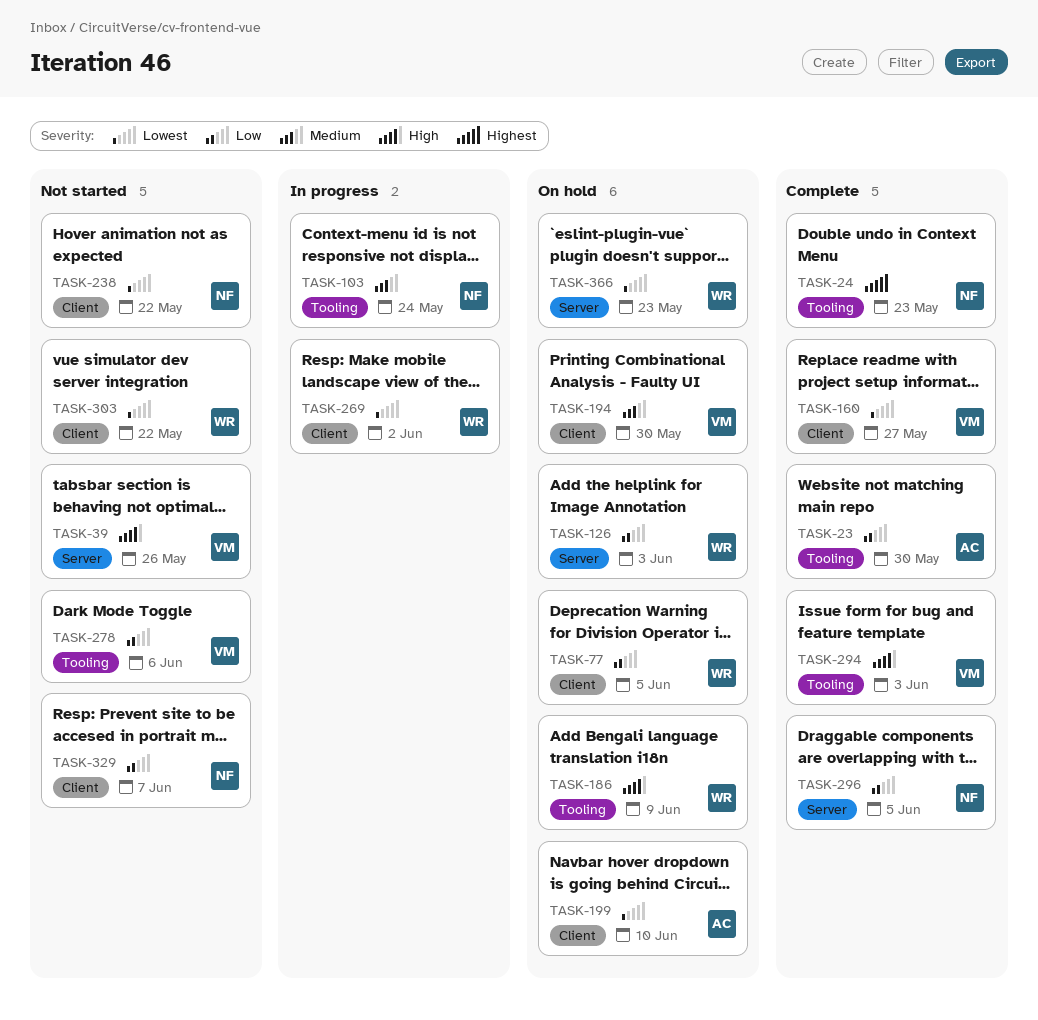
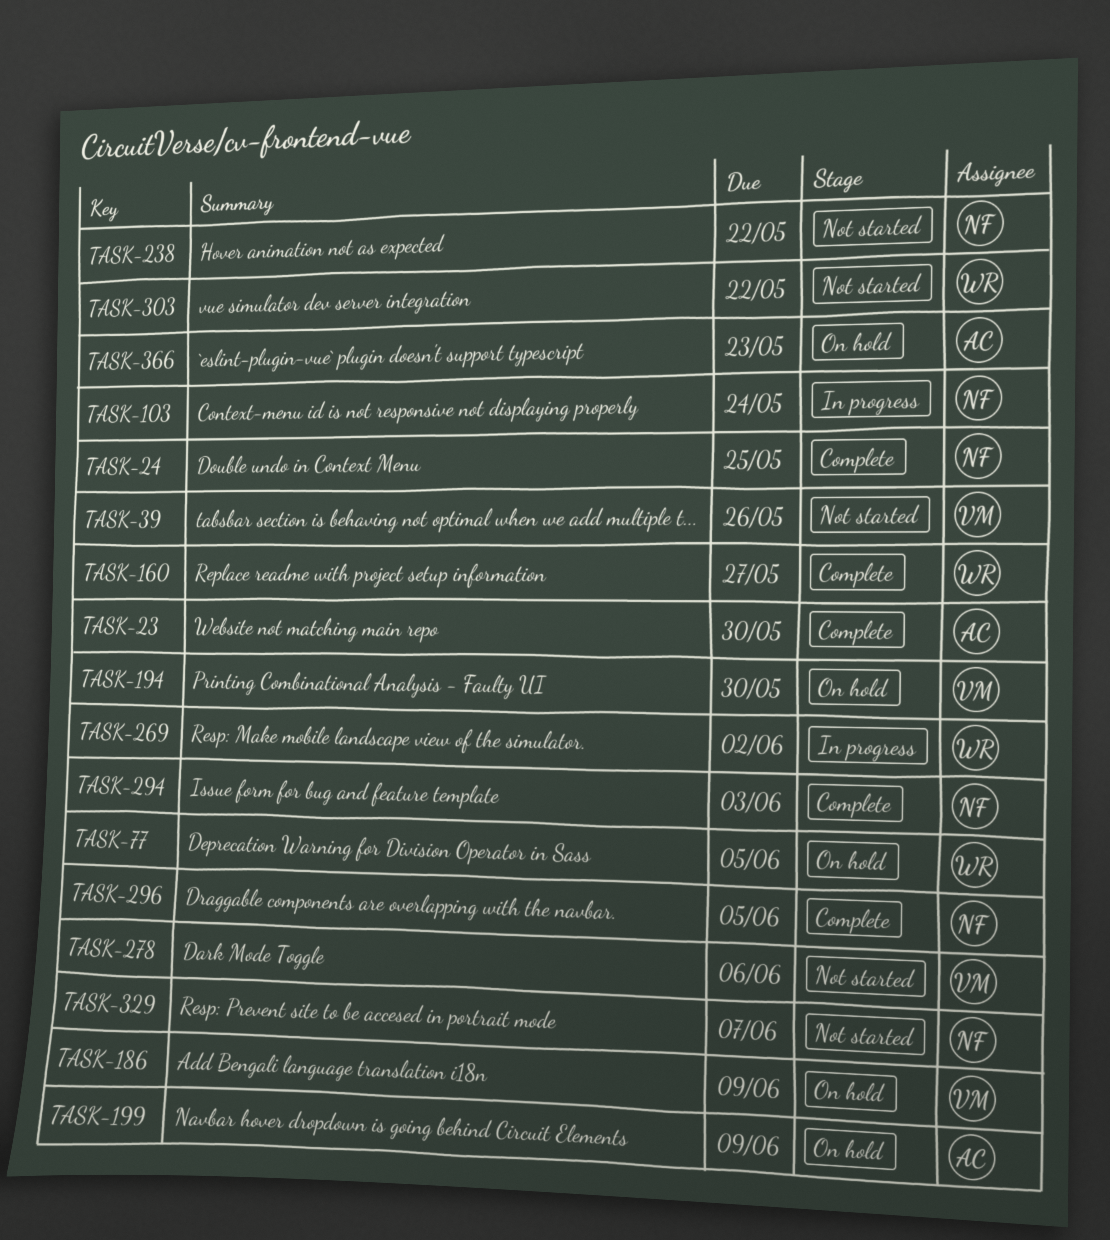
TASK-24, due: May 23 -> May 25
TASK-126: present -> none
TASK-160, owner: VM -> WR
TASK-186, owner: WR -> VM
TASK-199, due: Jun 10 -> Jun 9
TASK-294, owner: VM -> NF
TASK-366, owner: WR -> AC

